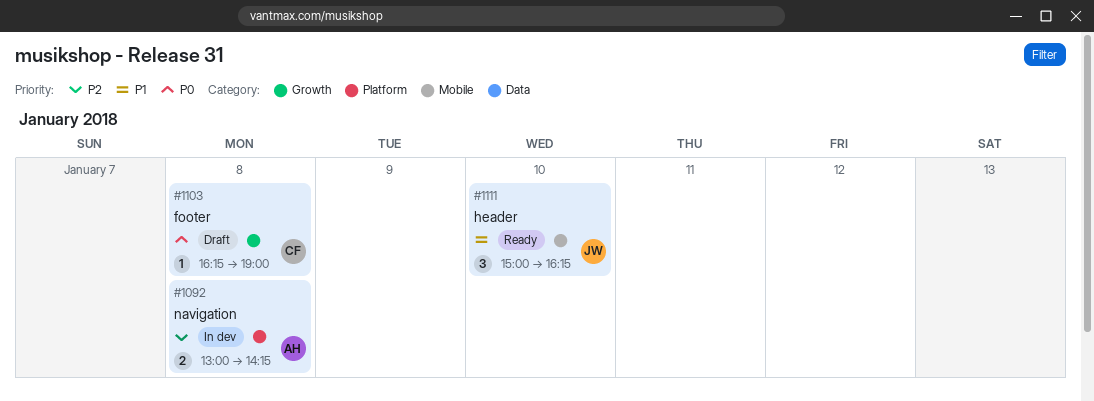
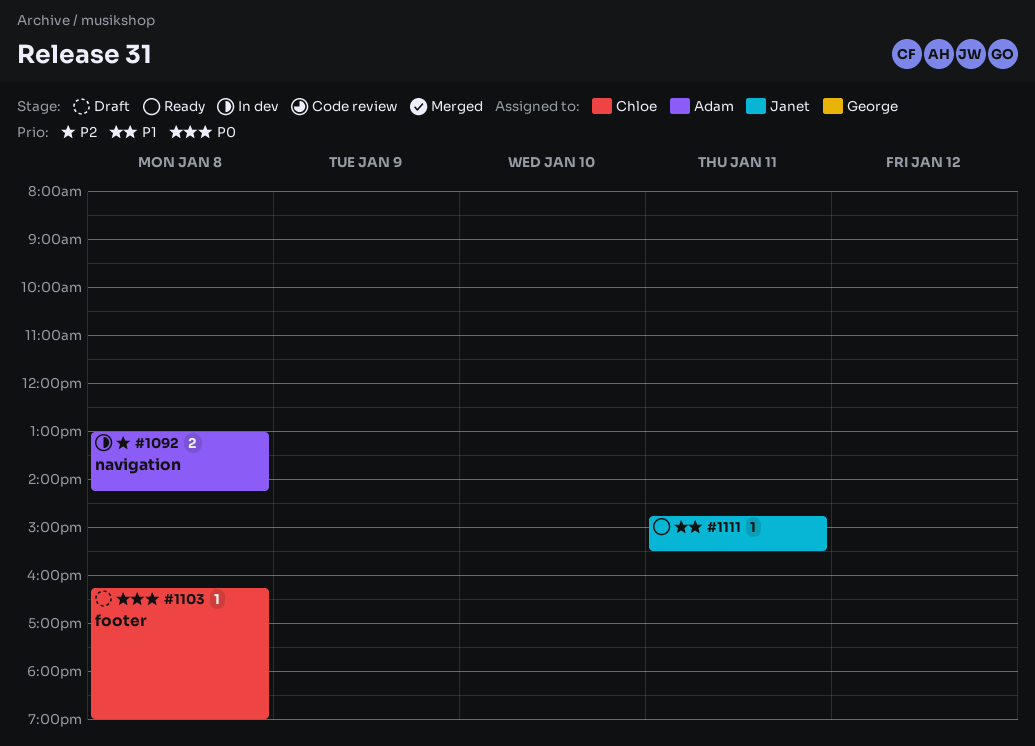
#1111, estimate: 3 -> 1
#1111, day: Jan 10 -> Jan 11
#1111, begins: 15:00 -> 14:45
#1111, ends: 16:15 -> 15:30

